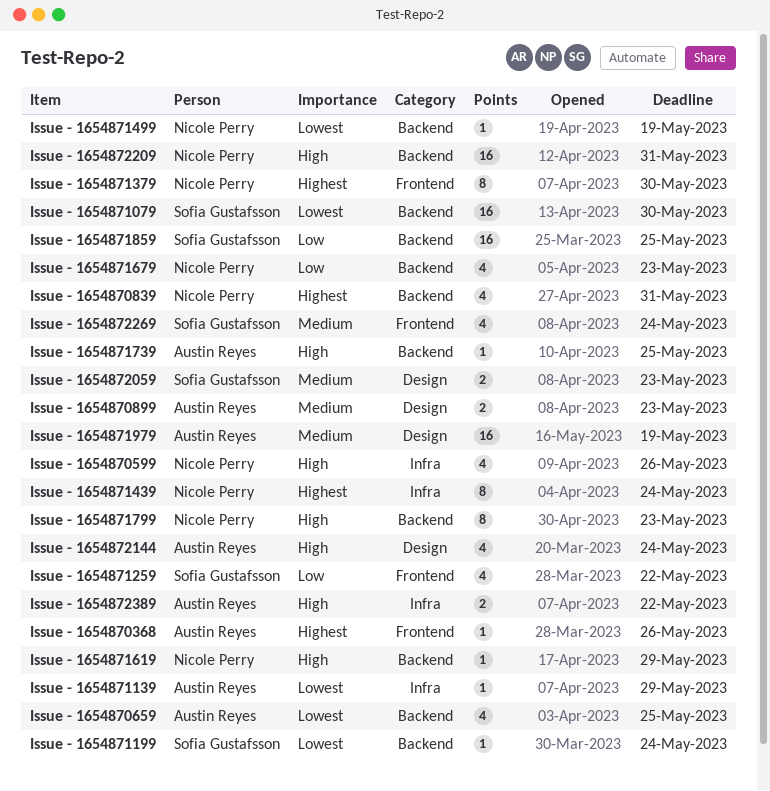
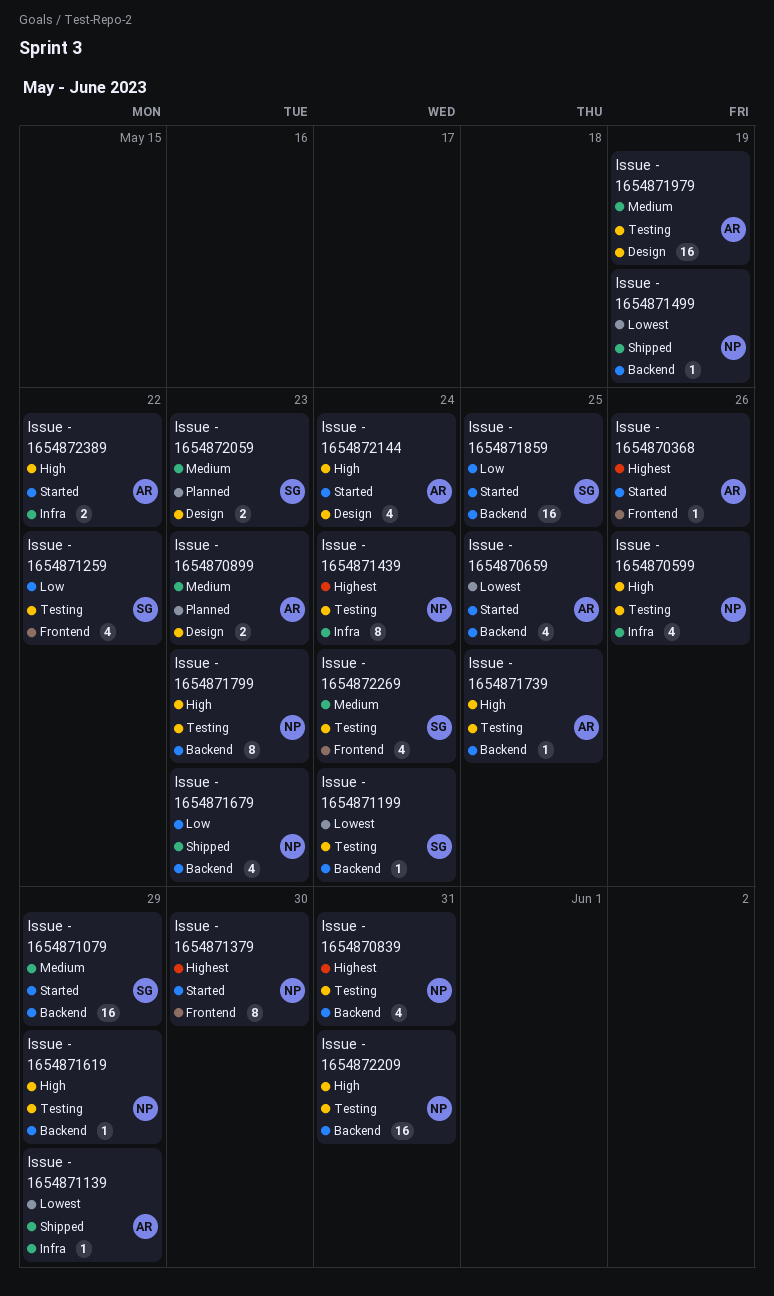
Issue - 1654871079, priority: Lowest -> Medium
Issue - 1654871079, due: May 30 -> May 29

